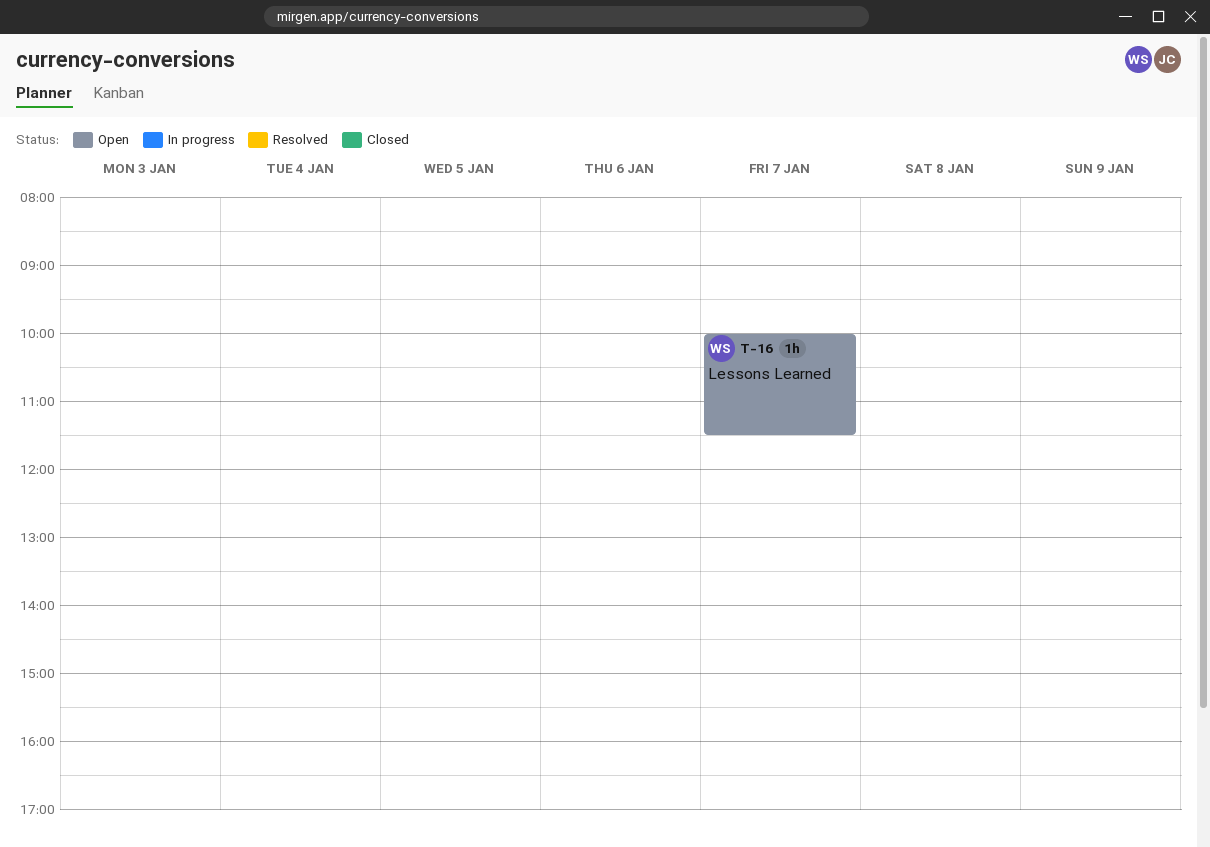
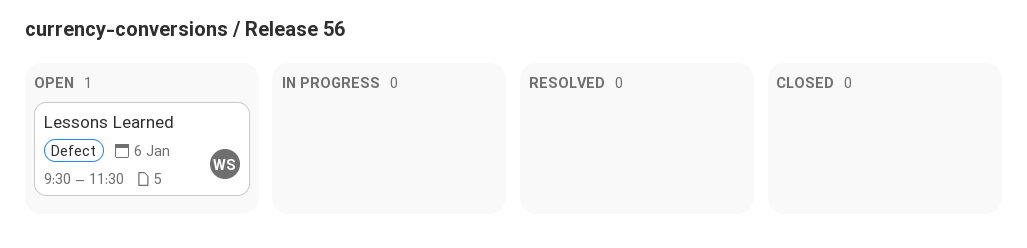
Lessons Learned, day: Jan 7 -> Jan 6
Lessons Learned, begins: 10:00 -> 09:30

